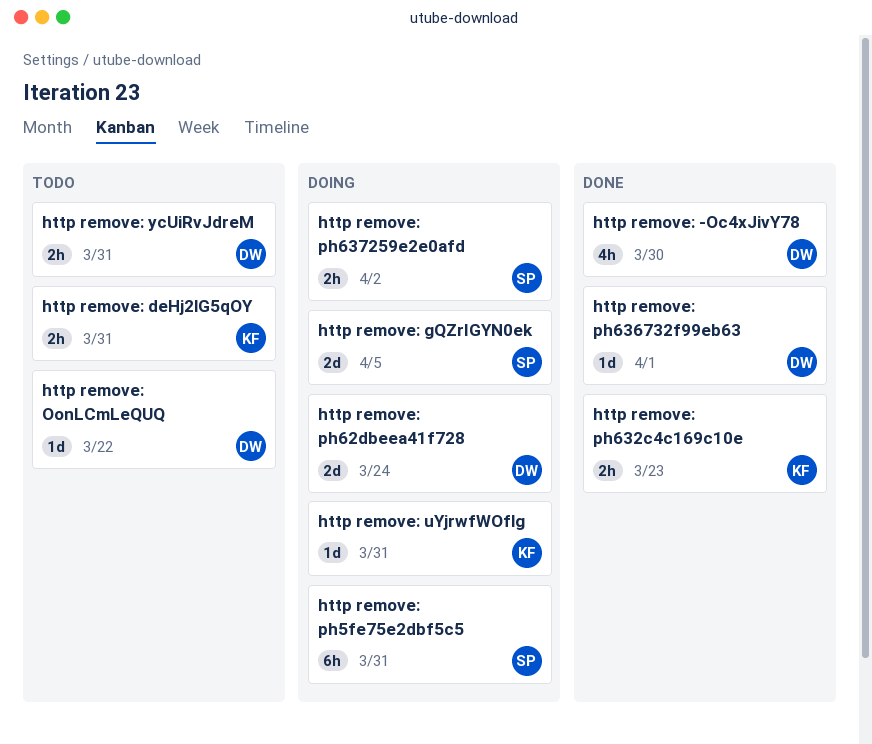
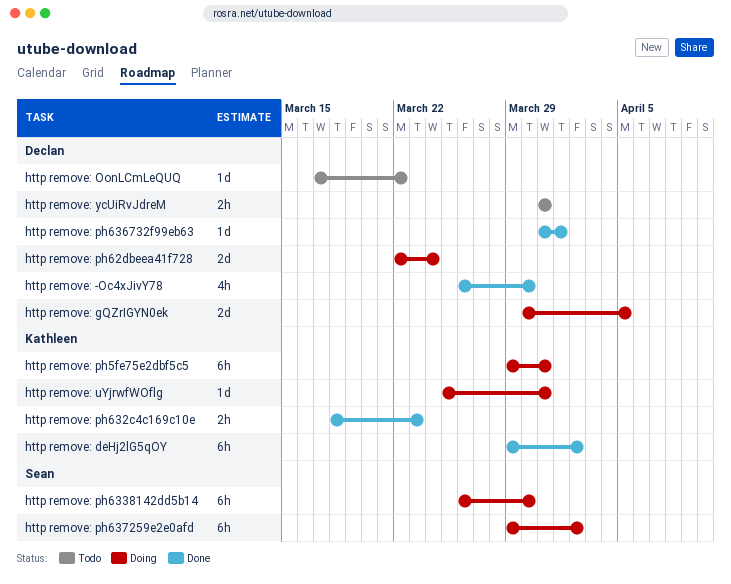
http remove: deHj2lG5qOY, status: Todo -> Done
http remove: deHj2lG5qOY, estimate: 2h -> 6h
http remove: deHj2lG5qOY, due: Mar 31 -> Apr 2
http remove: gQZrIGYN0ek, owner: Sean -> Declan
http remove: ph5fe75e2dbf5c5, owner: Sean -> Kathleen
http remove: ph6338142dd5b14: none -> present
http remove: ph637259e2e0afd, estimate: 2h -> 6h

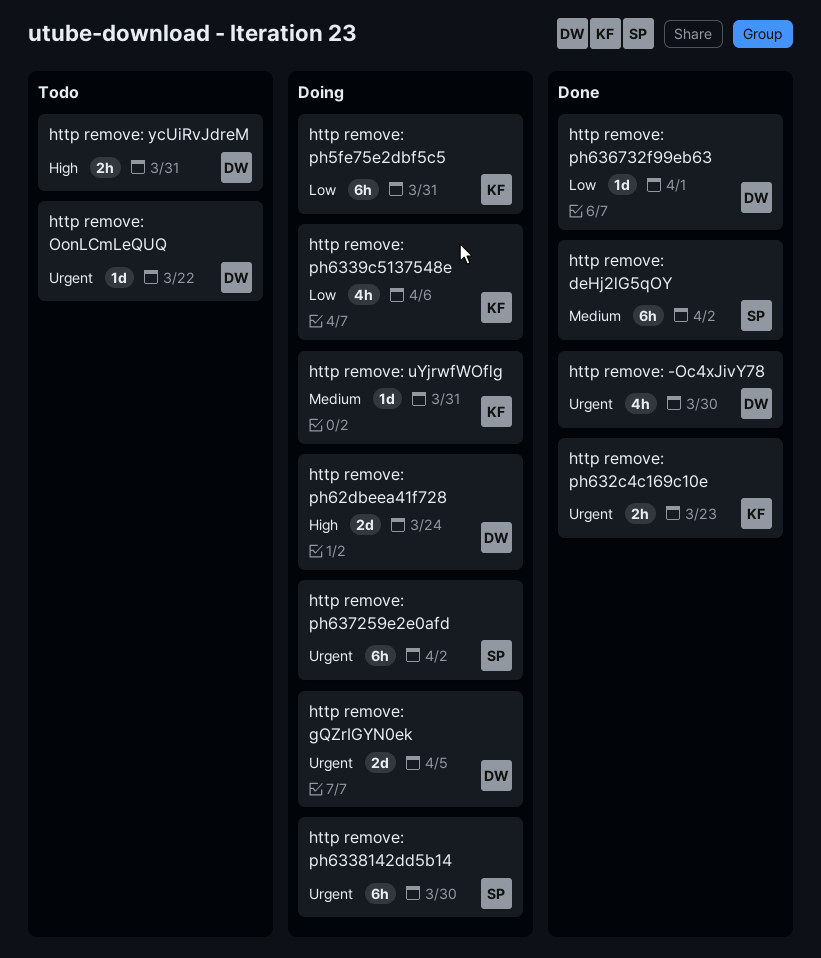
http remove: deHj2lG5qOY, owner: Kathleen -> Sean
http remove: ph6339c5137548e: none -> present

